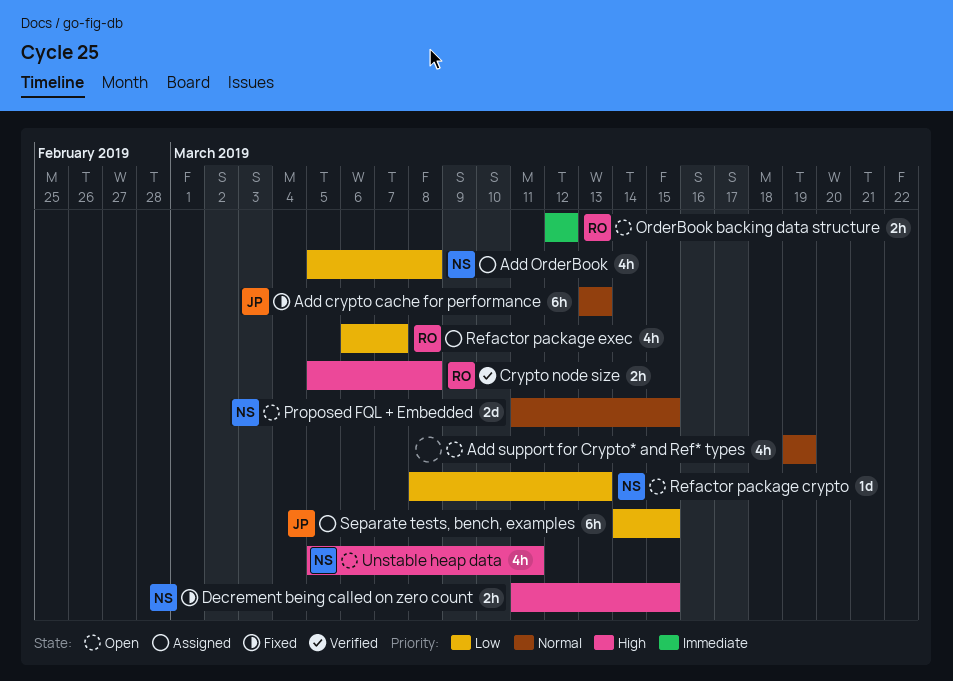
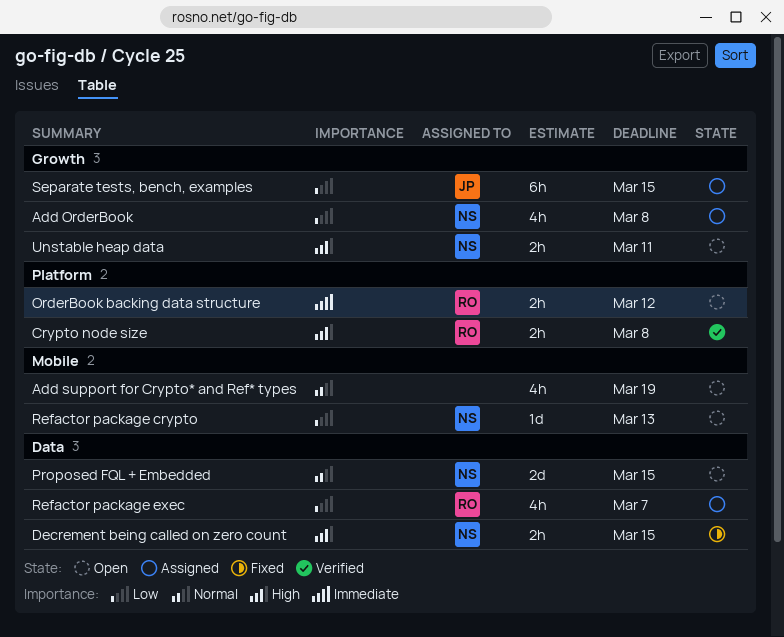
Add crypto cache for performance: present -> none
Unstable heap data, estimate: 4h -> 2h

